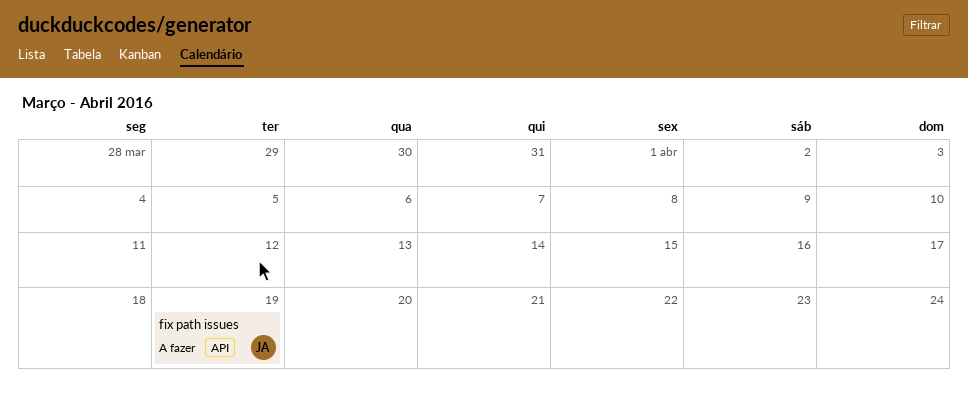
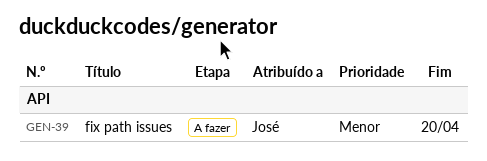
fix path issues, due: Apr 19 -> Apr 20

